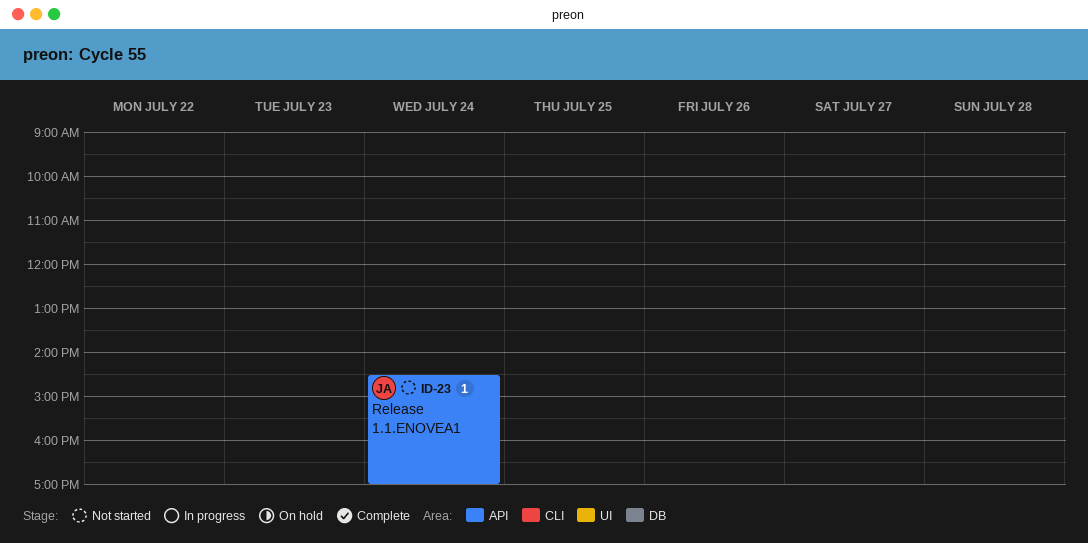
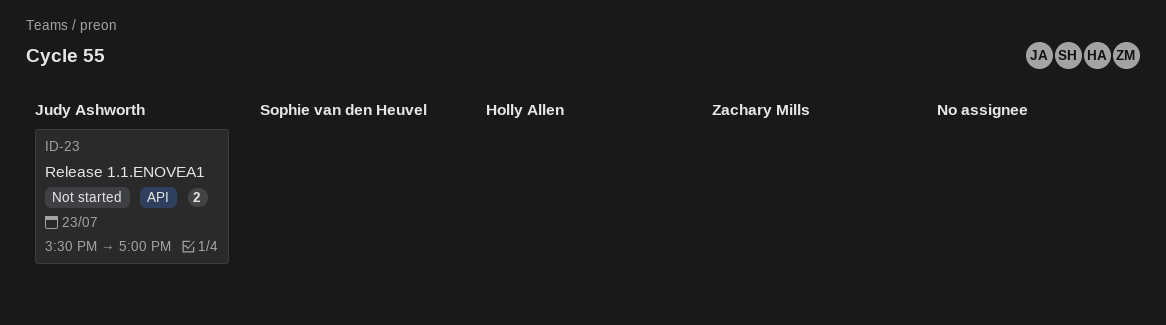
ID-23, estimate: 1 -> 2
ID-23, day: Jul 24 -> Jul 23
ID-23, begins: 14:30 -> 15:30

